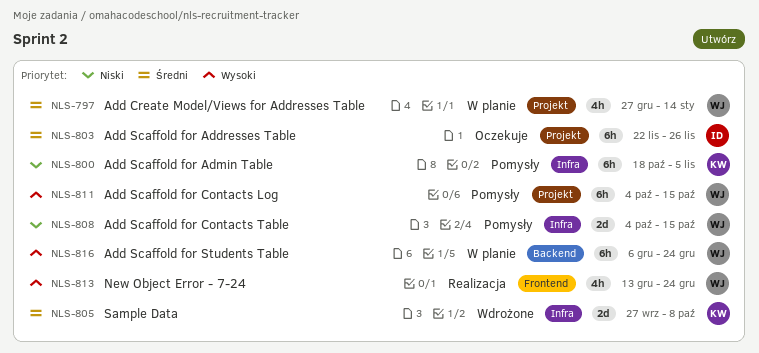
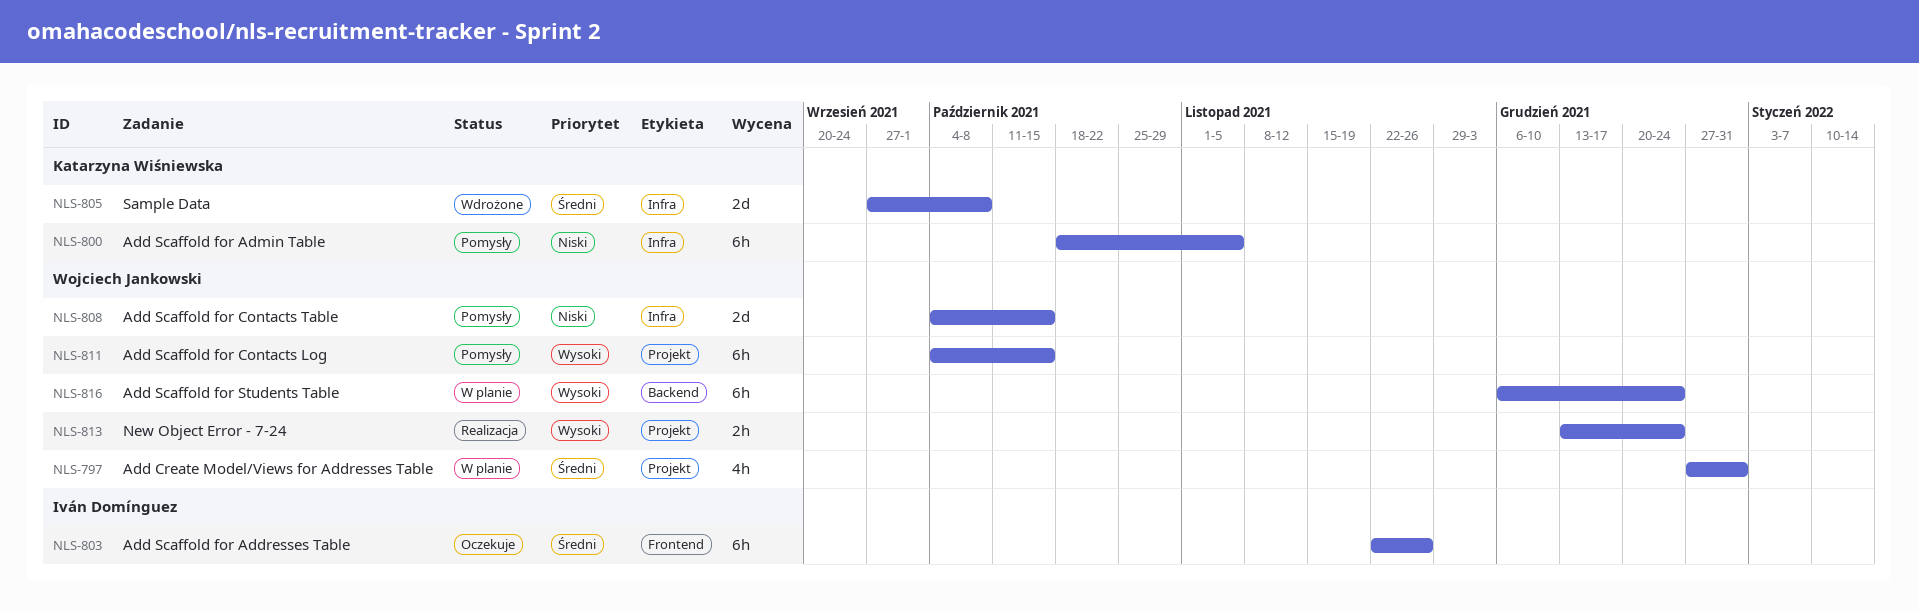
NLS-797, due: Jan 14 -> Dec 31
NLS-803, label: Projekt -> Frontend
NLS-813, label: Frontend -> Projekt
NLS-813, estimate: 4h -> 2h

